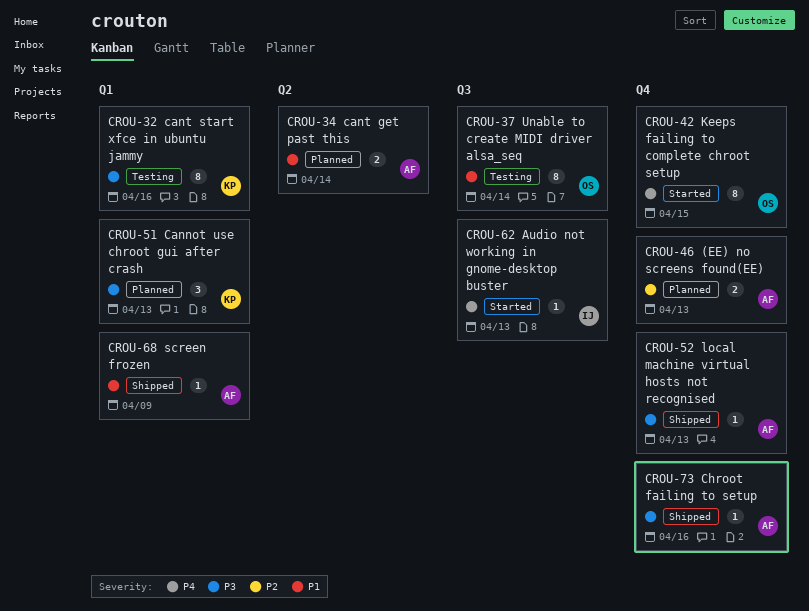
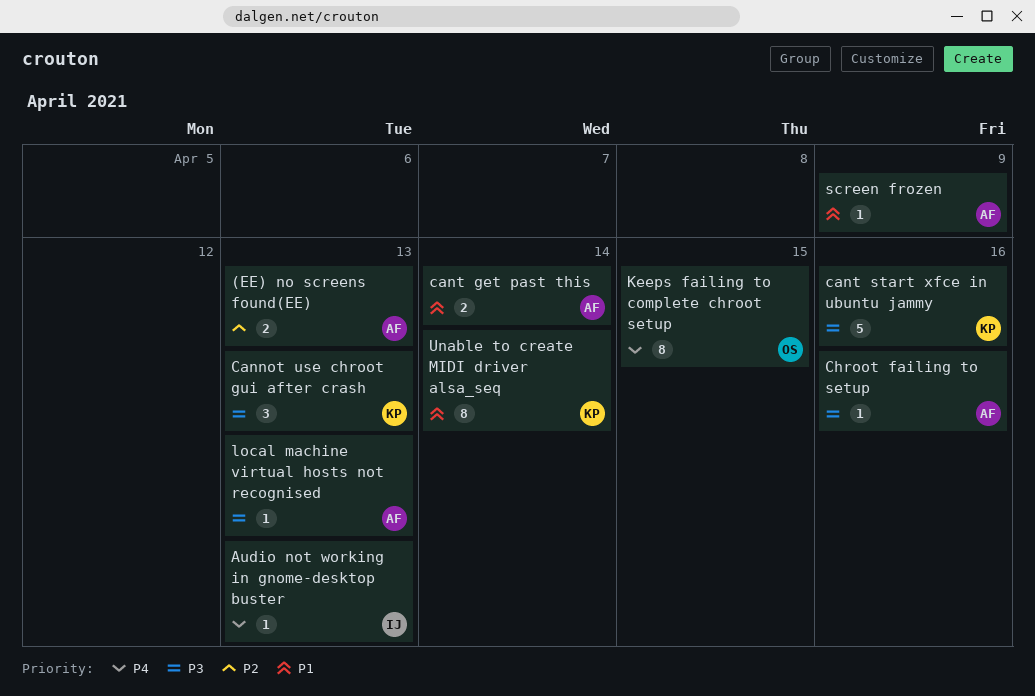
cant start xfce in ubuntu jammy, estimate: 8 -> 5
Unable to create MIDI driver alsa_seq, owner: OS -> KP

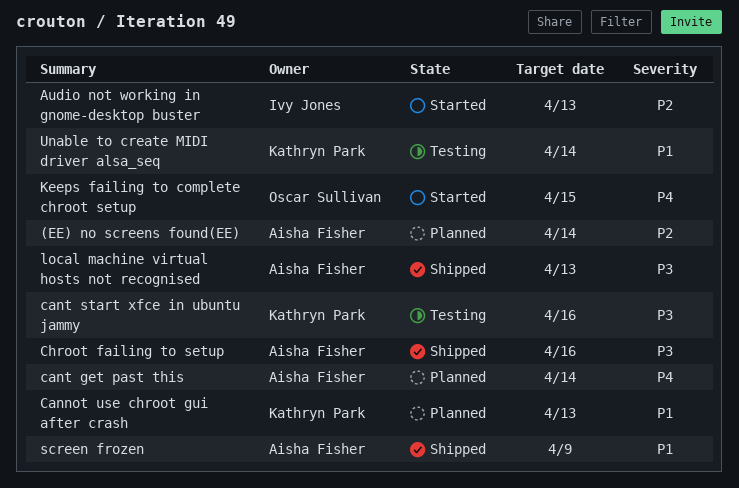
(EE) no screens found(EE), due: Apr 13 -> Apr 14
Audio not working in gnome-desktop buster, priority: P4 -> P2
Cannot use chroot gui after crash, priority: P3 -> P1
cant get past this, priority: P1 -> P4

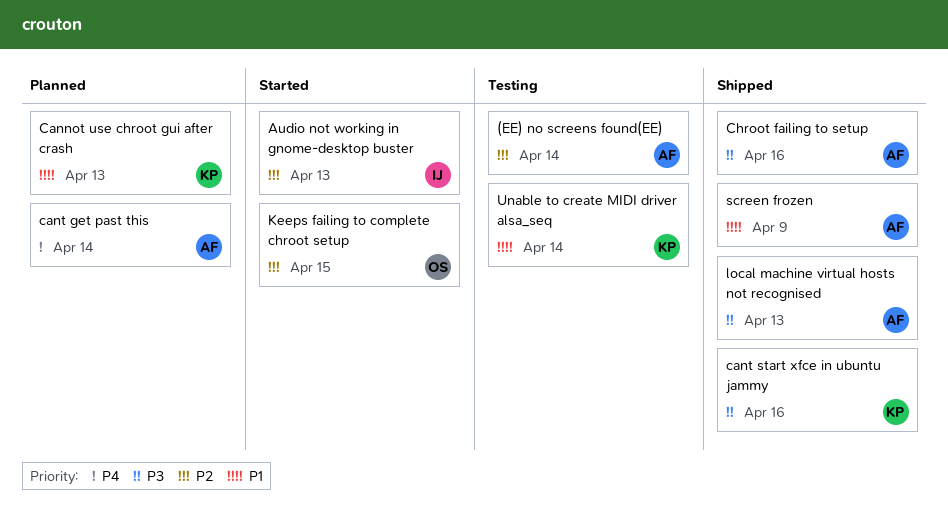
(EE) no screens found(EE), status: Planned -> Testing
cant start xfce in ubuntu jammy, status: Testing -> Shipped
Keeps failing to complete chroot setup, priority: P4 -> P2

